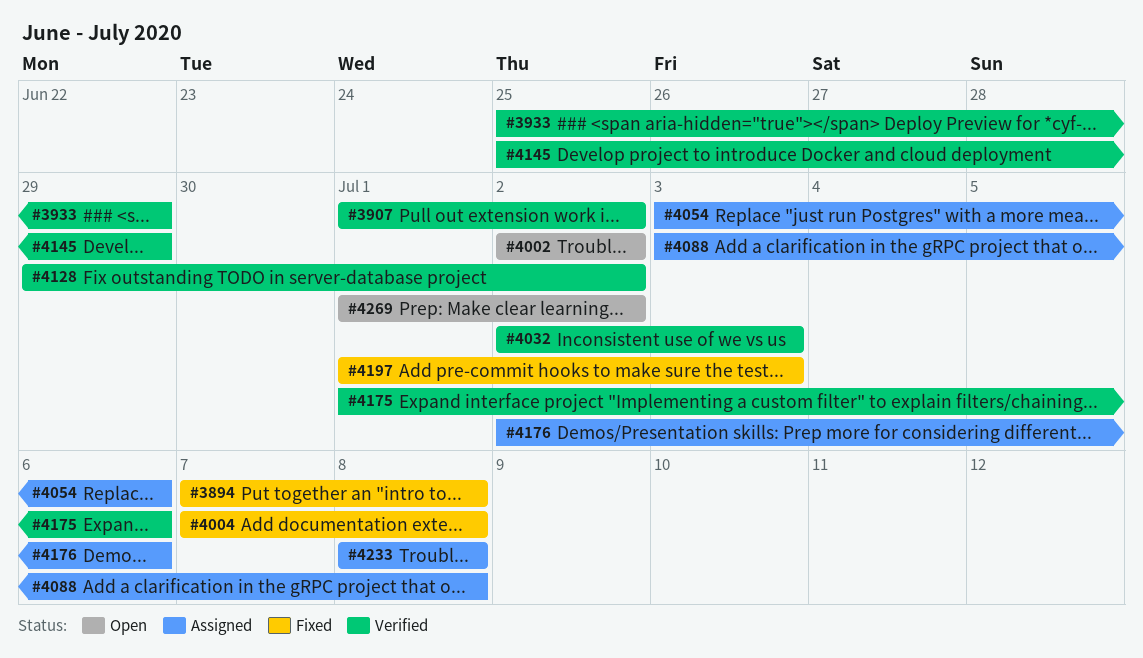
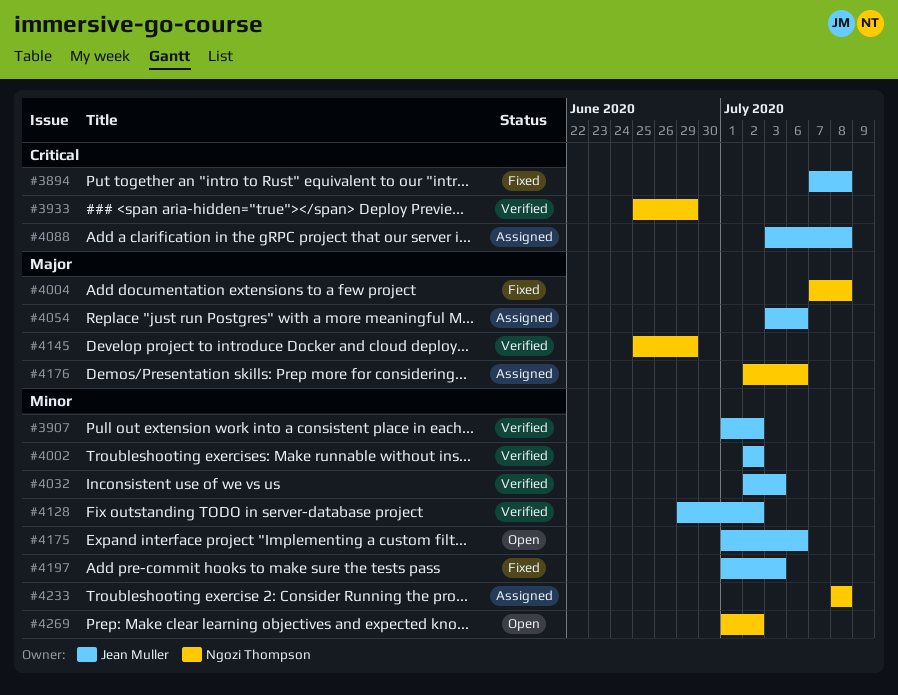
#4002, status: Open -> Verified
#4175, status: Verified -> Open

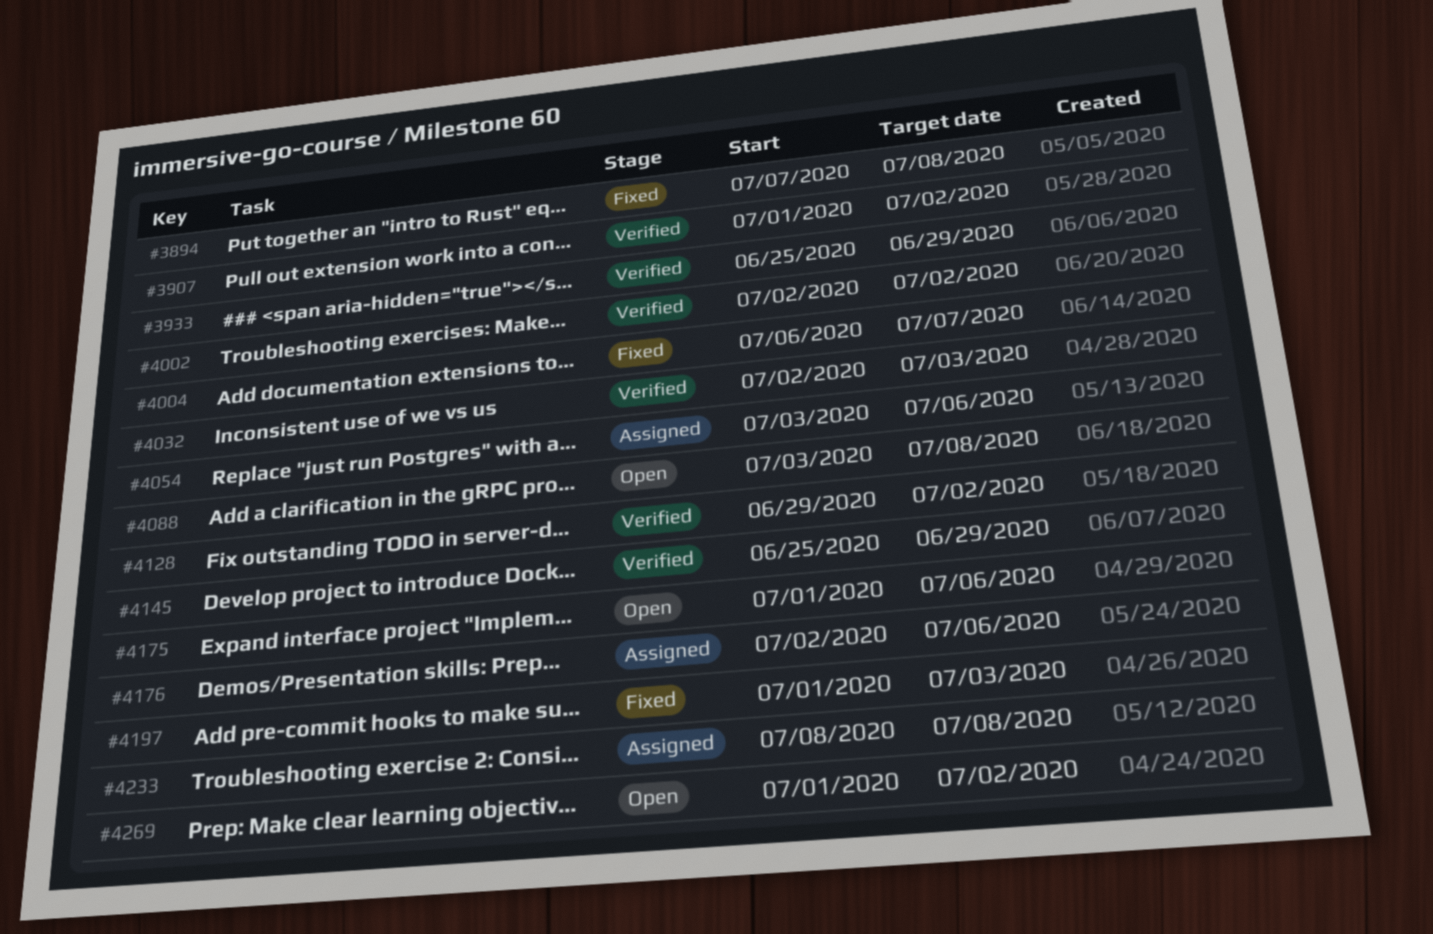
#4004, start: Jul 7 -> Jul 6
#4004, due: Jul 8 -> Jul 7
#4088, status: Assigned -> Open

